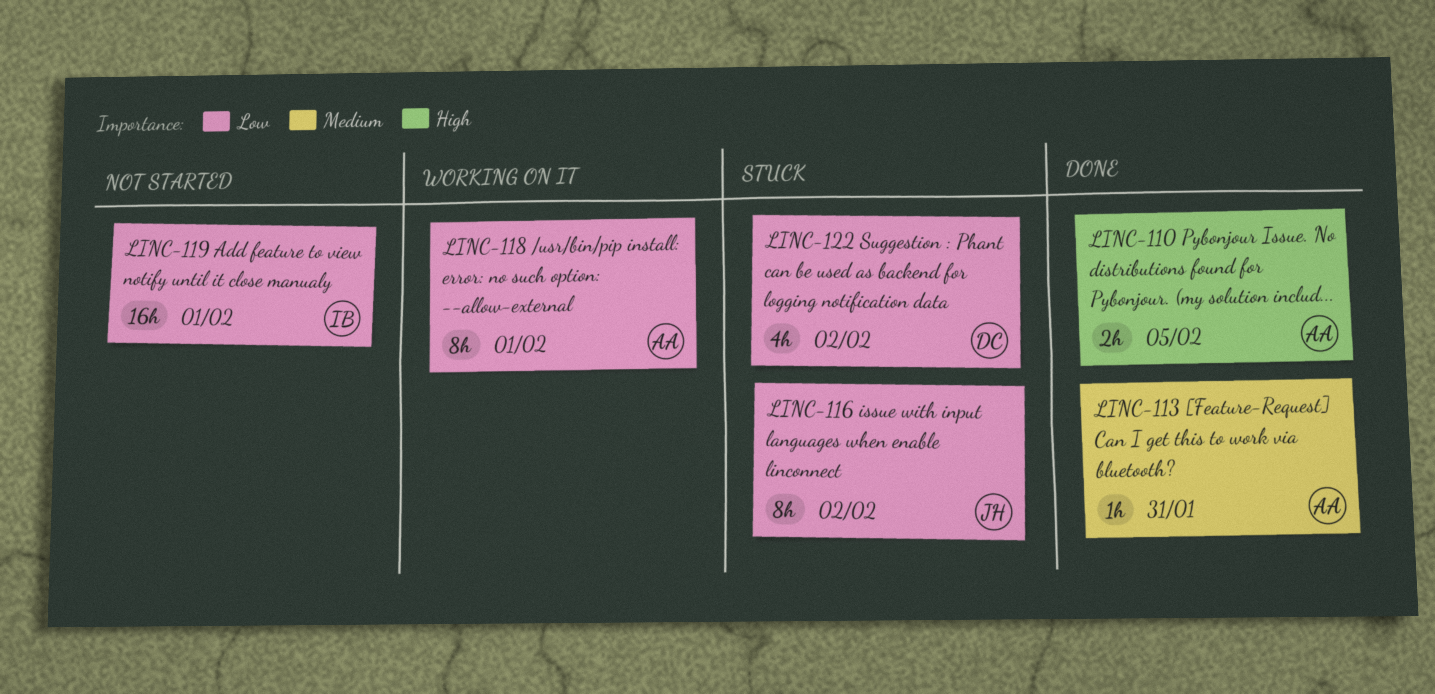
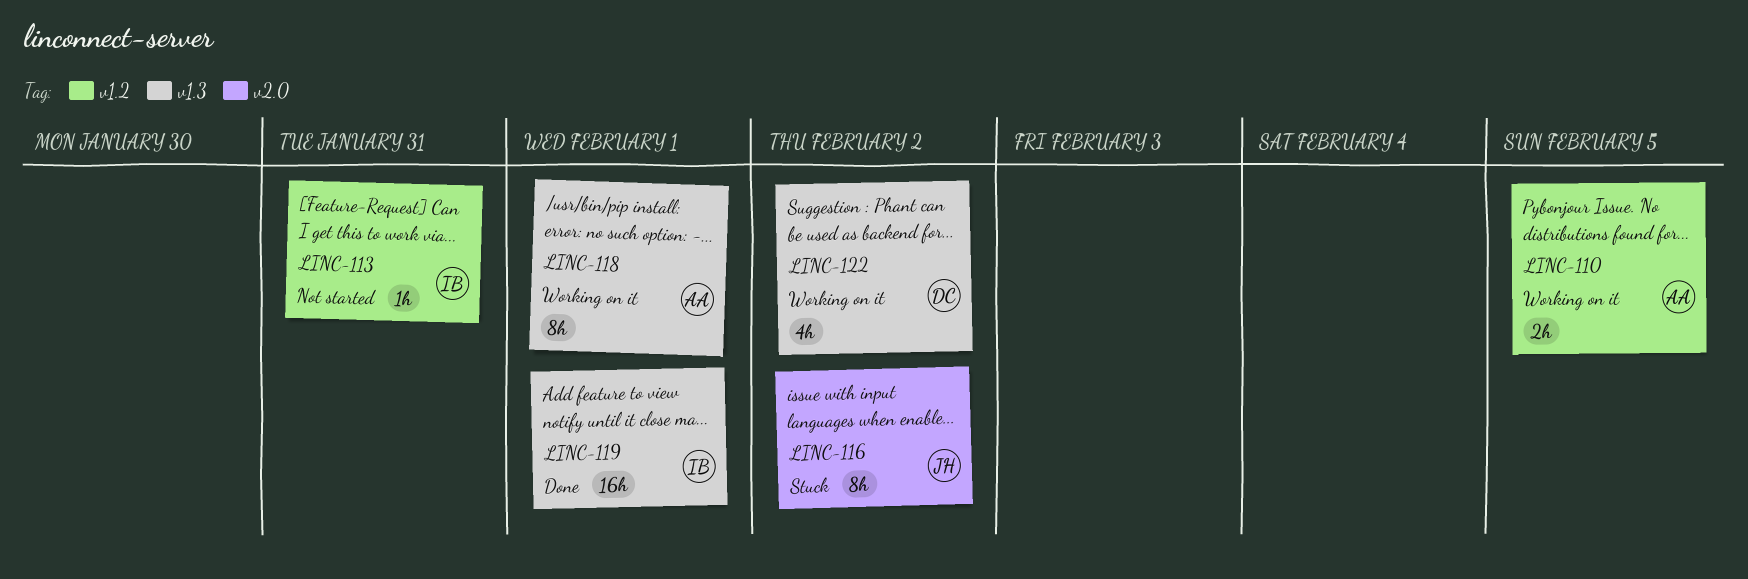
LINC-110, status: Done -> Working on it
LINC-113, status: Done -> Not started
LINC-113, owner: AA -> IB
LINC-119, status: Not started -> Done
LINC-122, status: Stuck -> Working on it

